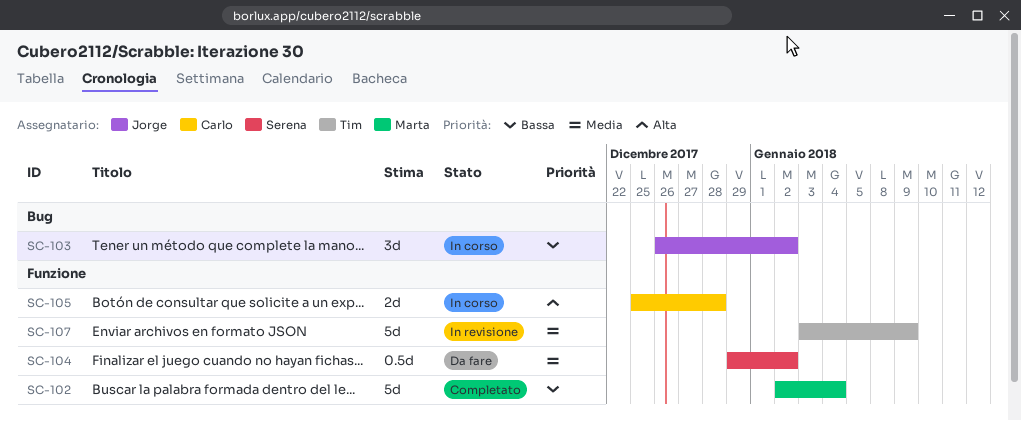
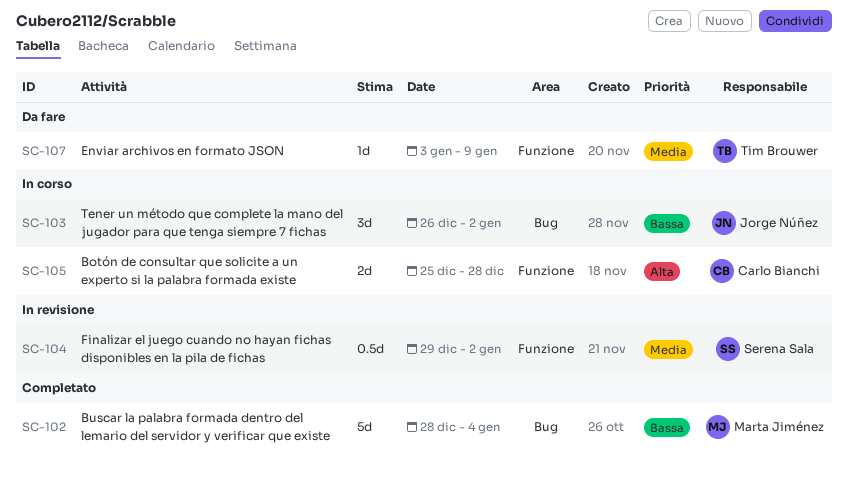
SC-102, label: Funzione -> Bug
SC-102, start: Jan 2 -> Dec 28
SC-104, status: Da fare -> In revisione
SC-107, status: In revisione -> Da fare
SC-107, estimate: 5d -> 1d

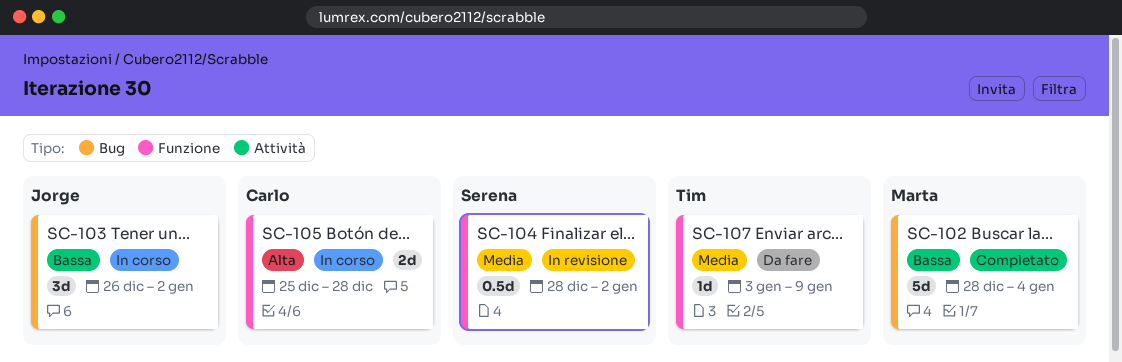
SC-104, start: Dec 29 -> Dec 28

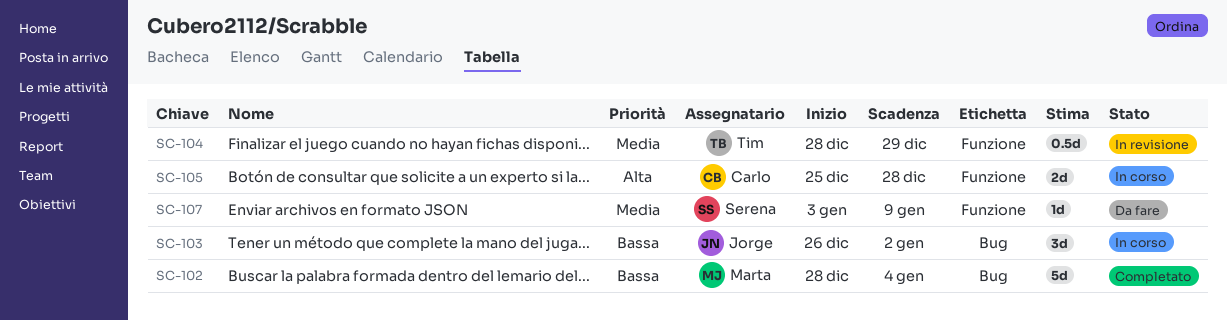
SC-104, owner: Serena -> Tim
SC-104, due: Jan 2 -> Dec 29
SC-107, owner: Tim -> Serena

